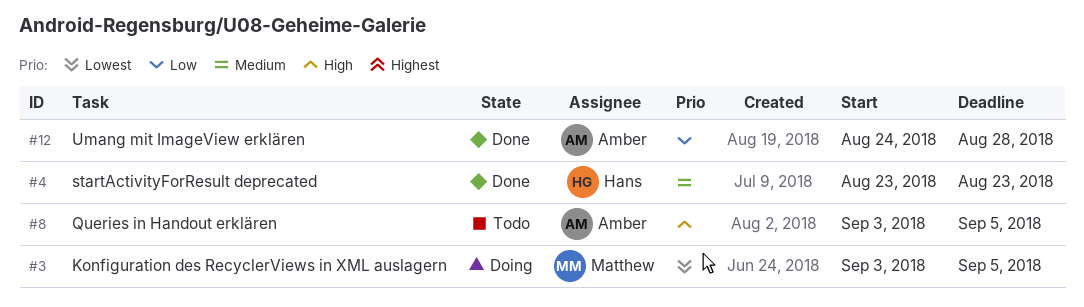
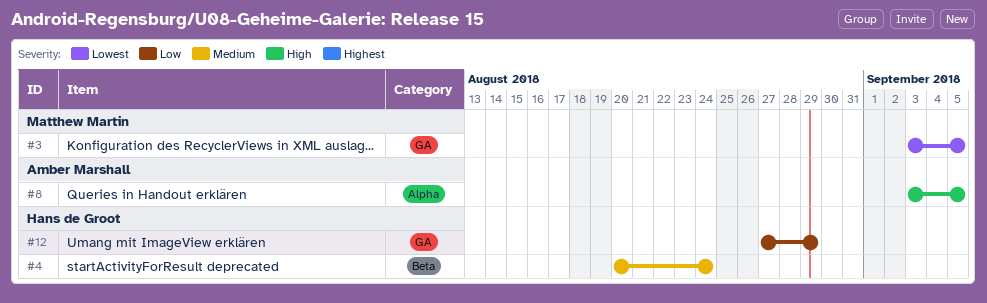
#4, start: Aug 23 -> Aug 20
#4, due: Aug 23 -> Aug 24
#12, owner: Amber Marshall -> Hans de Groot
#12, start: Aug 24 -> Aug 27
#12, due: Aug 28 -> Aug 29

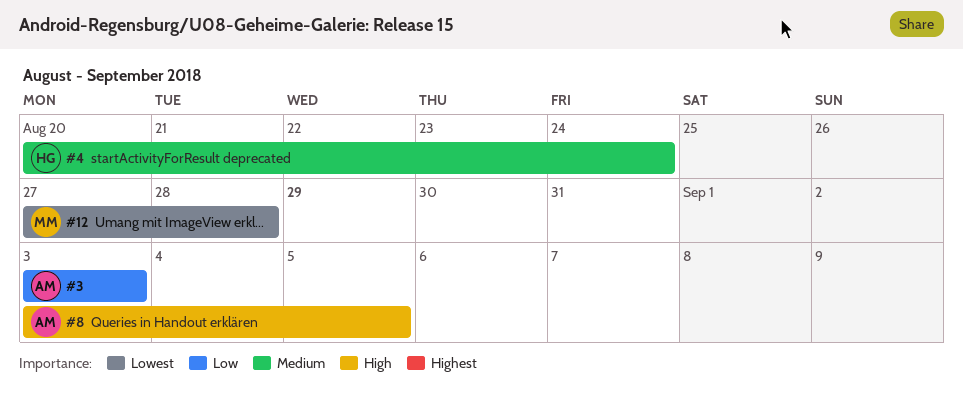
#3, owner: Matthew Martin -> Amber Marshall
#3, priority: Lowest -> Low
#3, due: Sep 5 -> Sep 3
#12, owner: Hans de Groot -> Matthew Martin
#12, priority: Low -> Lowest
#12, due: Aug 29 -> Aug 28

